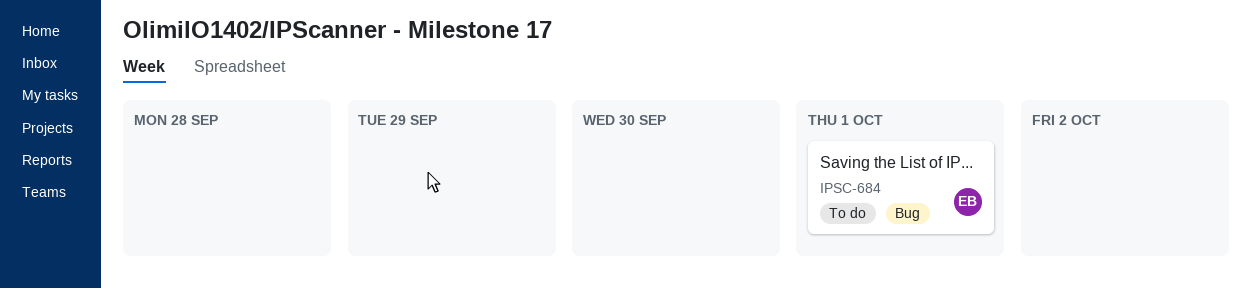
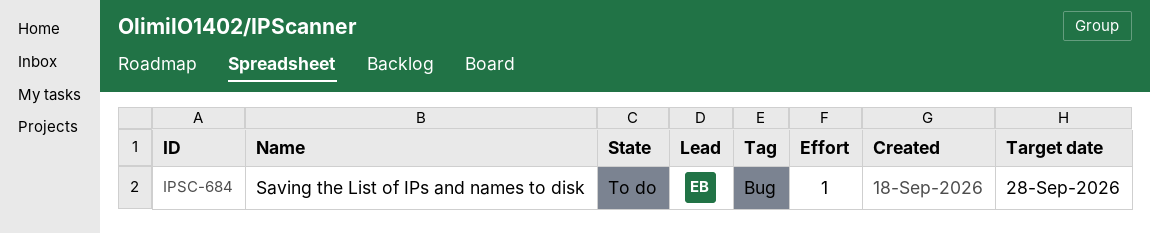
IPSC-684, due: Oct 1 -> Sep 28

